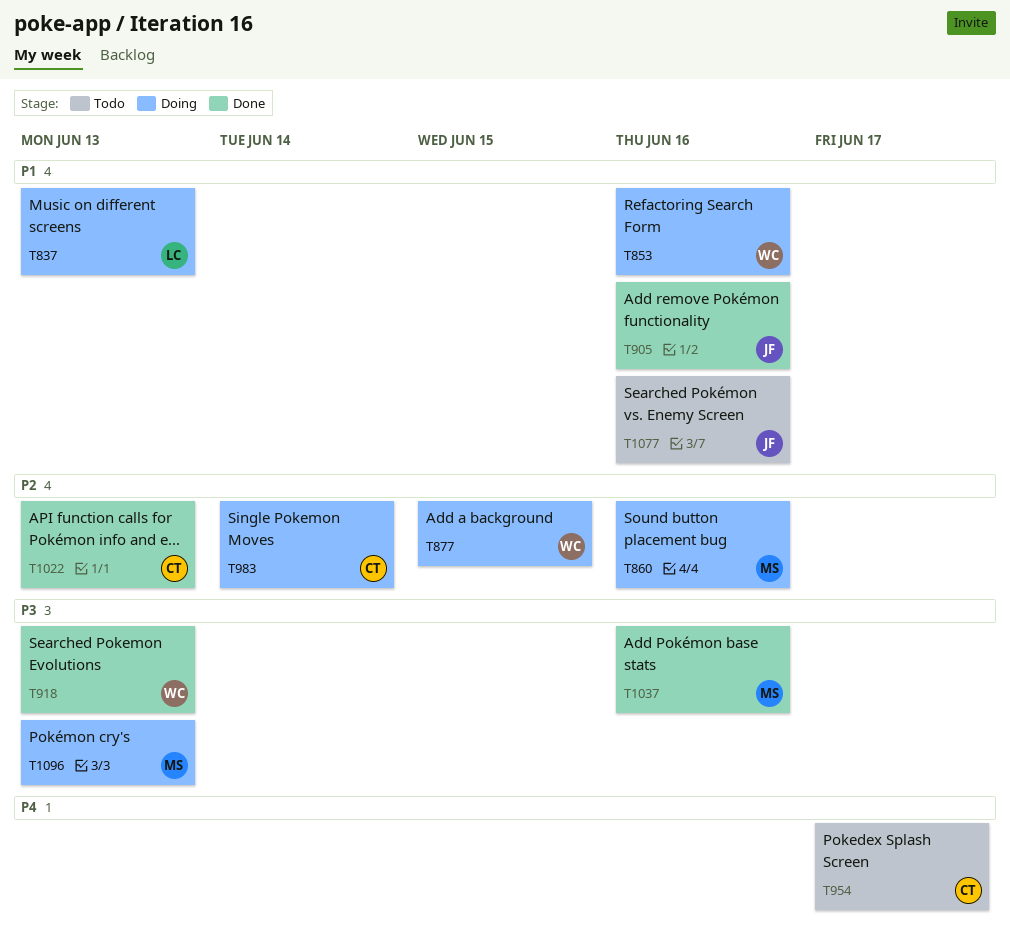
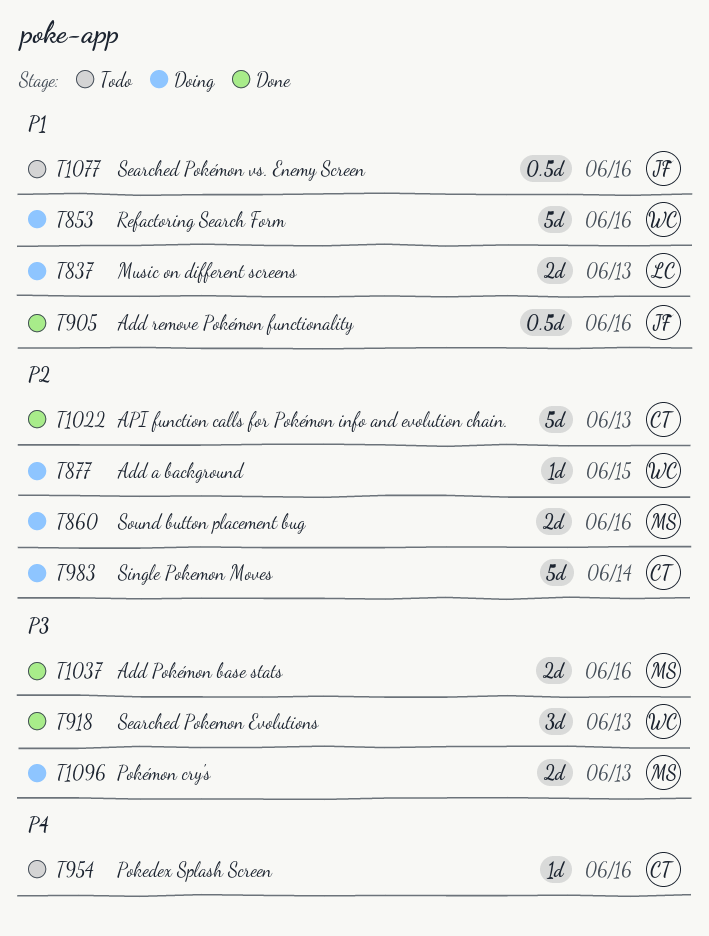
T954, due: Jun 17 -> Jun 16

